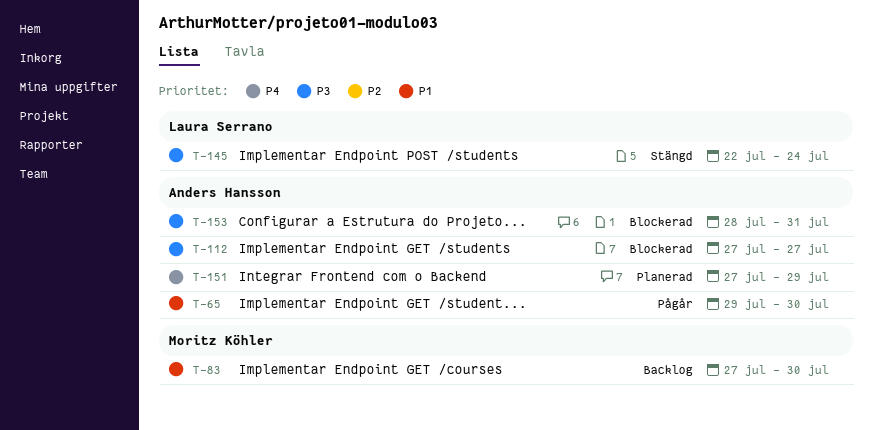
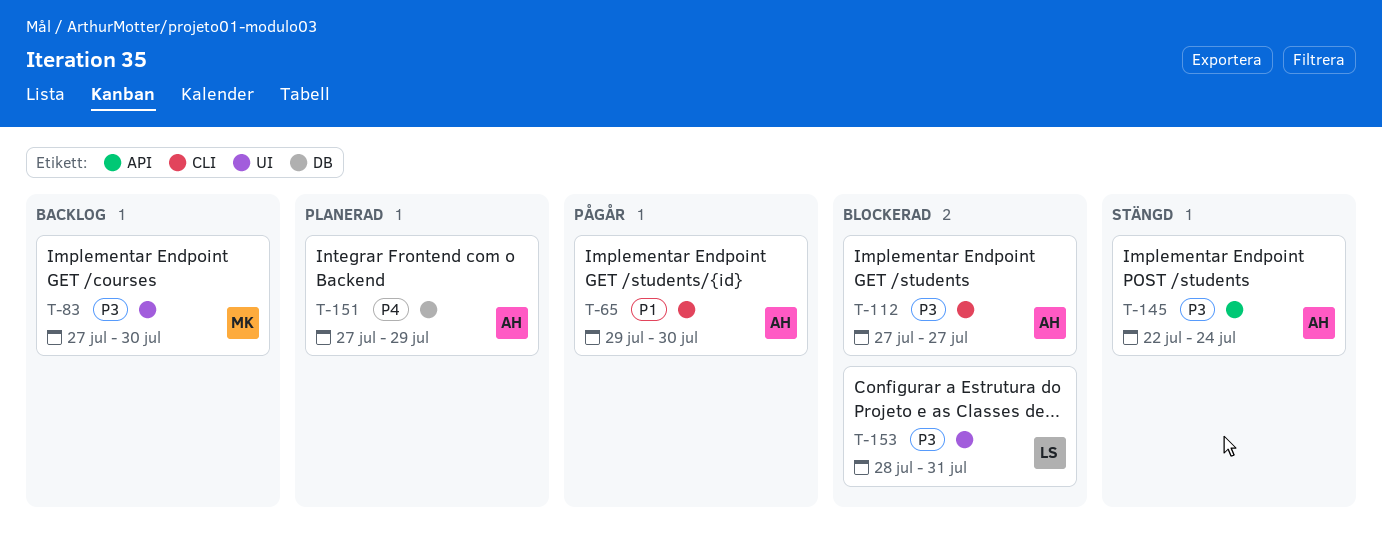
T-83, priority: P1 -> P3
T-145, owner: Laura Serrano -> Anders Hansson
T-153, owner: Anders Hansson -> Laura Serrano

